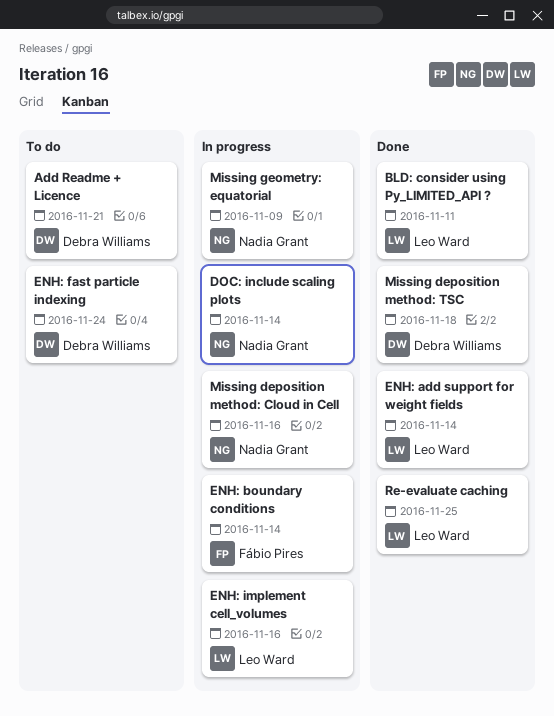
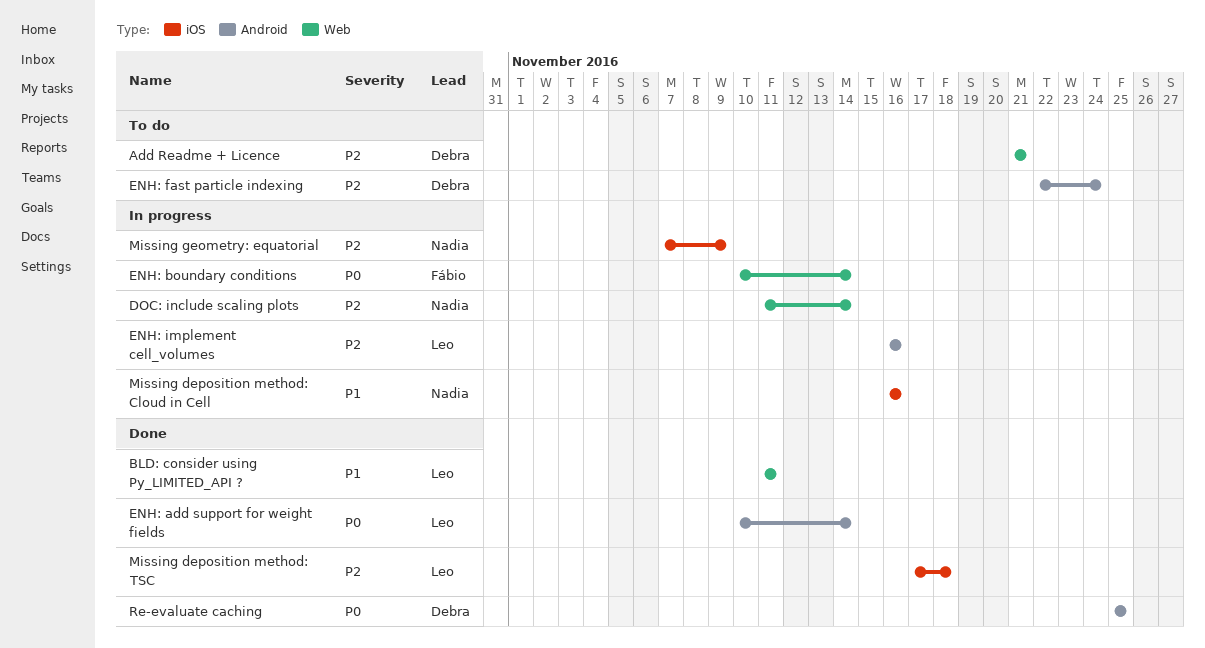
Missing deposition method: TSC, owner: Debra Williams -> Leo Ward
Re-evaluate caching, owner: Leo Ward -> Debra Williams

